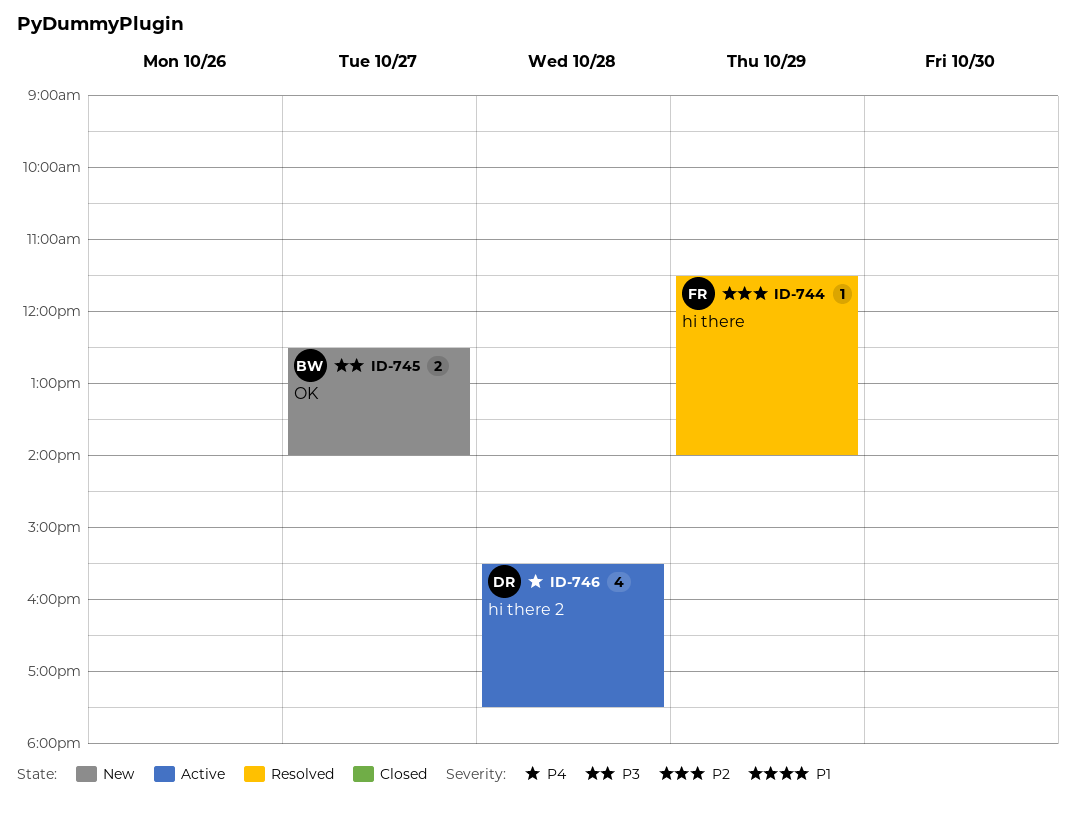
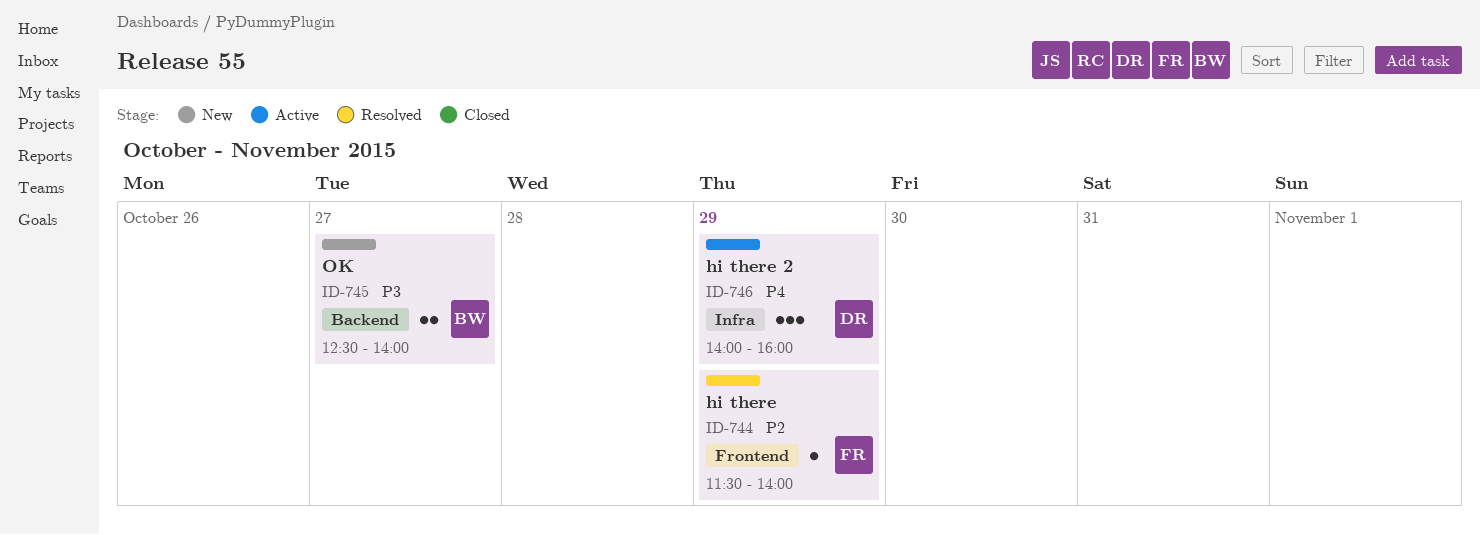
ID-746, estimate: 4 -> 3
ID-746, day: Oct 28 -> Oct 29
ID-746, begins: 15:30 -> 14:00
ID-746, ends: 17:30 -> 16:00

